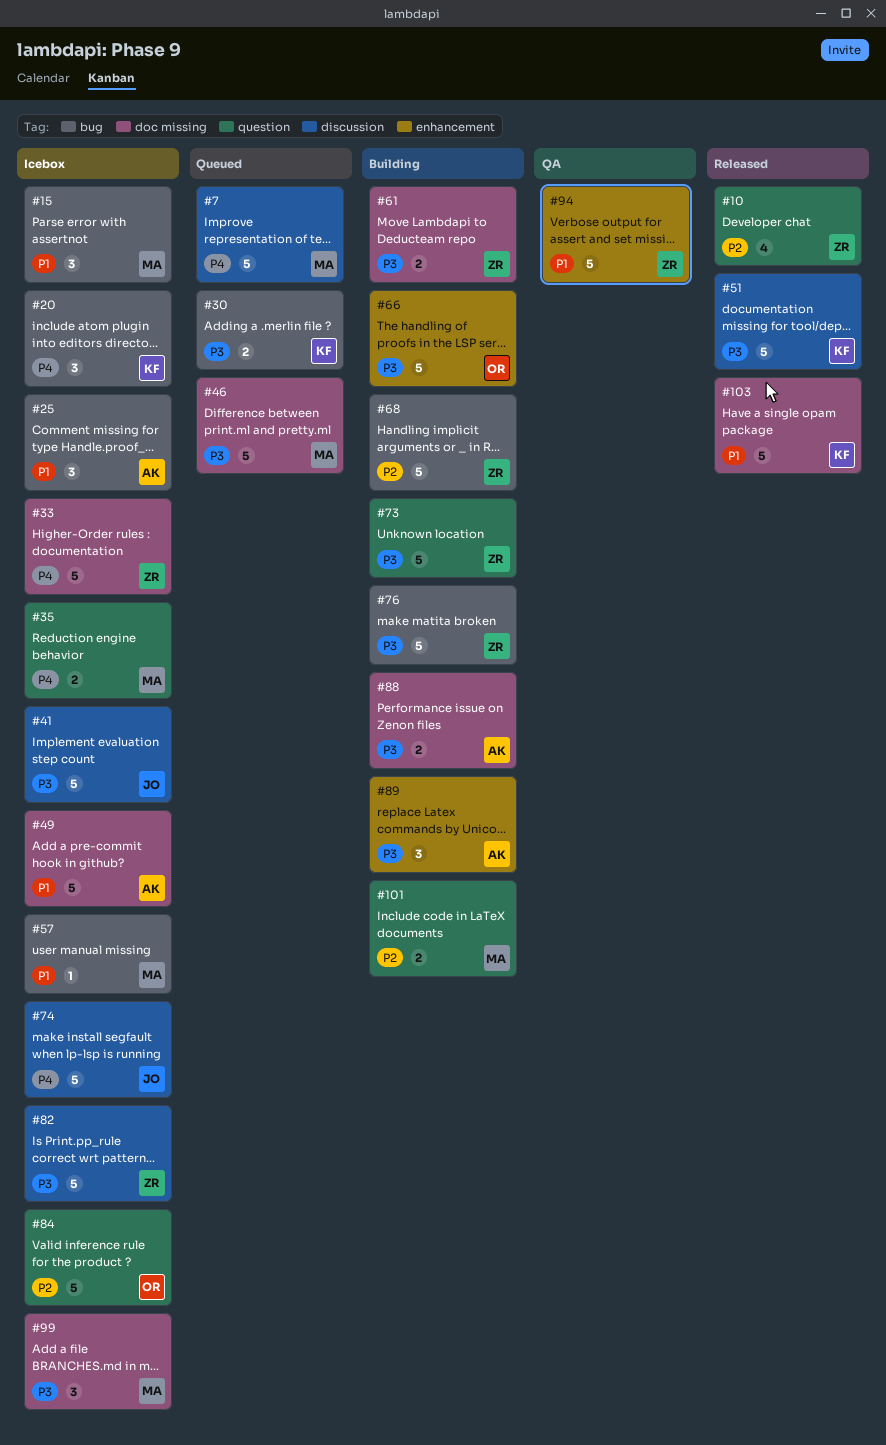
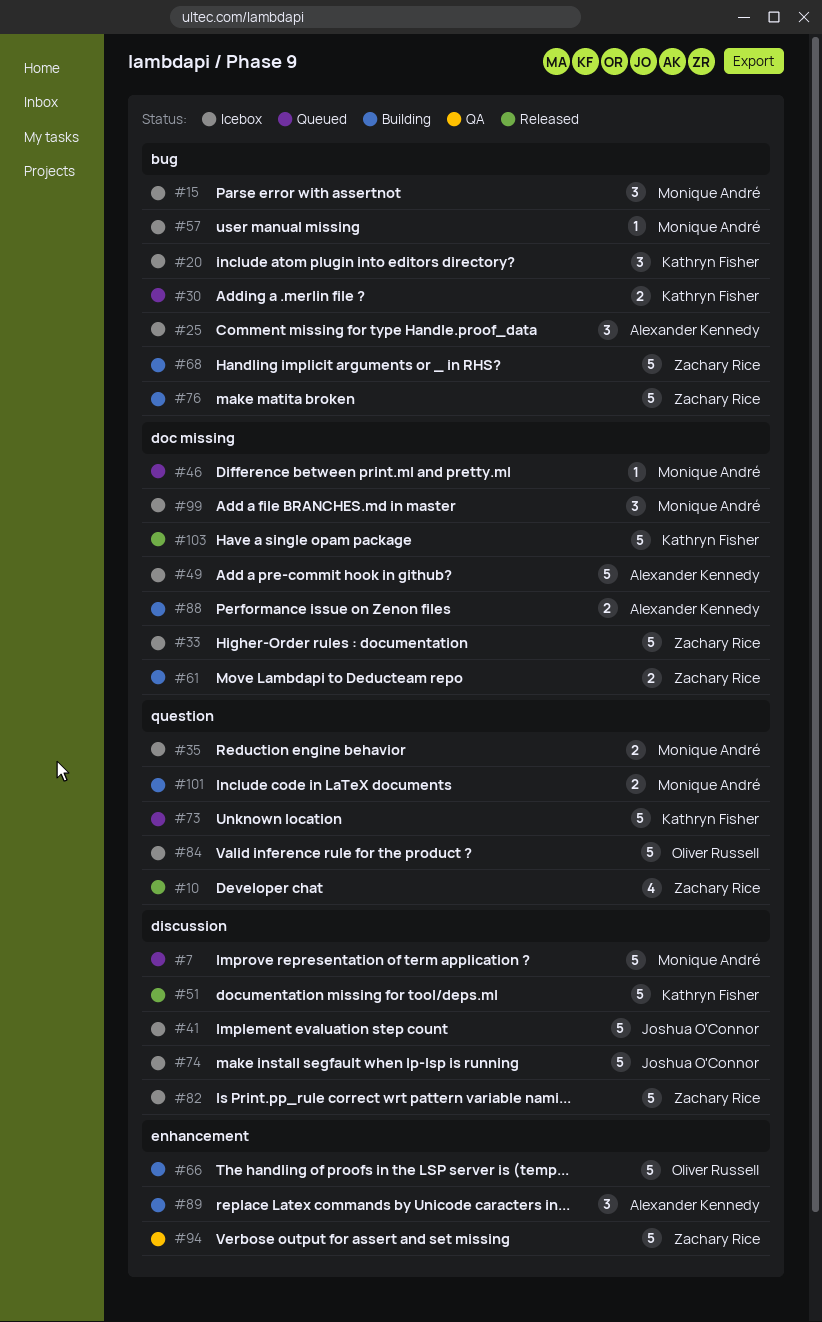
#46, estimate: 5 -> 1
#73, status: Building -> Queued
#73, owner: Zachary Rice -> Kathryn Fisher

